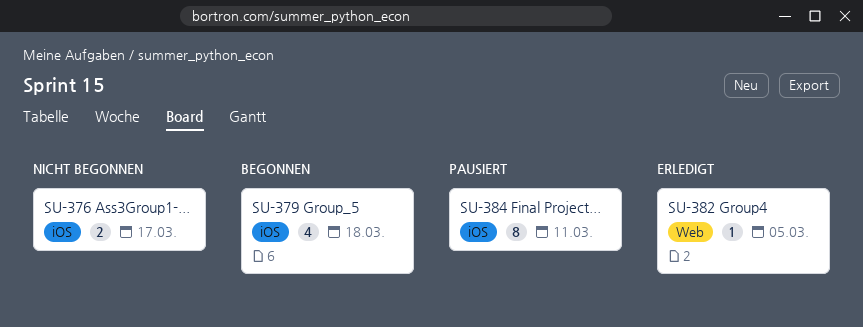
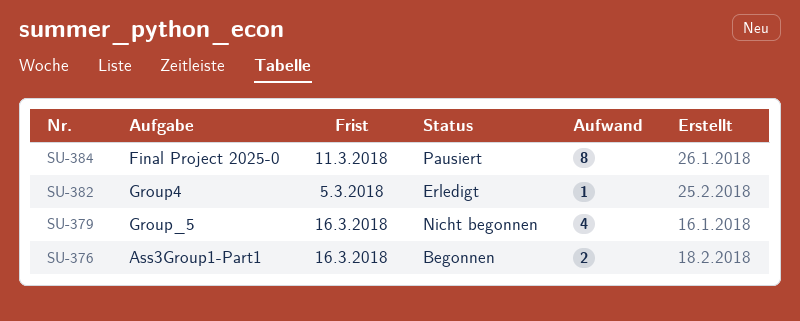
SU-376, status: Nicht begonnen -> Begonnen
SU-376, due: Mar 17 -> Mar 16
SU-379, status: Begonnen -> Nicht begonnen
SU-379, due: Mar 18 -> Mar 16

